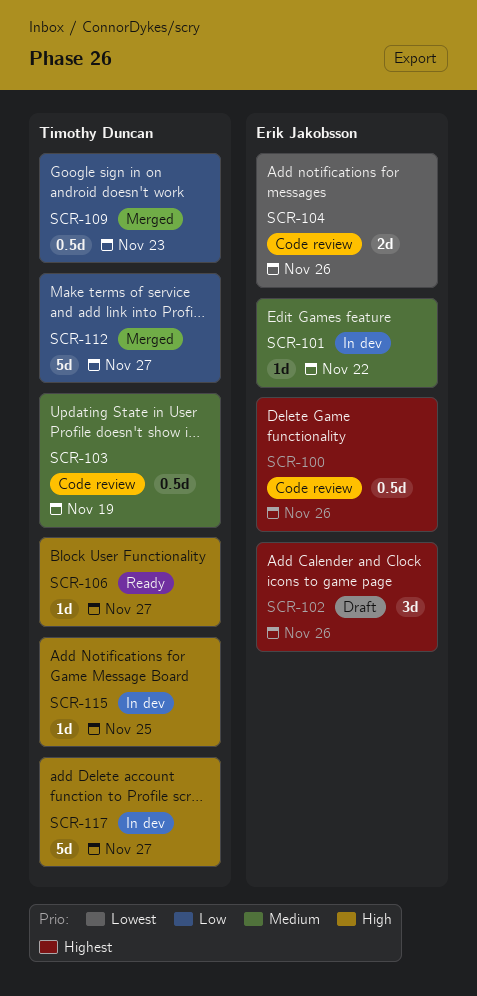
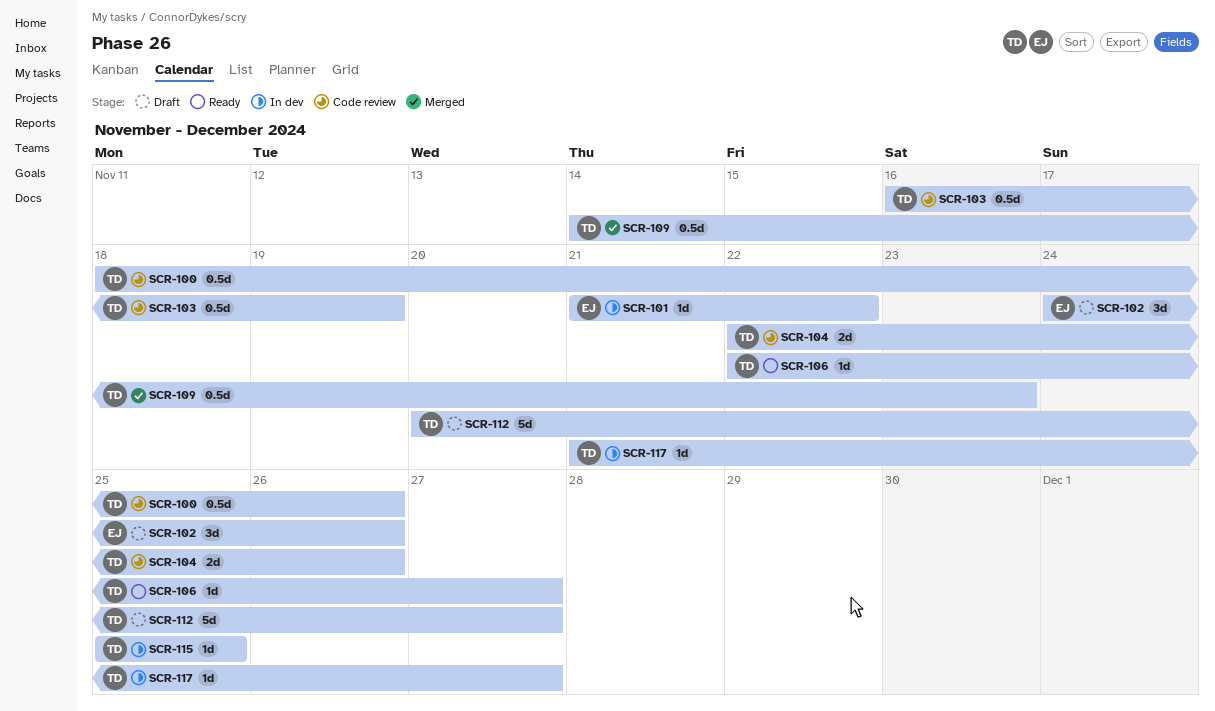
SCR-100, owner: Erik Jakobsson -> Timothy Duncan
SCR-104, owner: Erik Jakobsson -> Timothy Duncan
SCR-112, status: Merged -> Draft
SCR-117, estimate: 5d -> 1d

